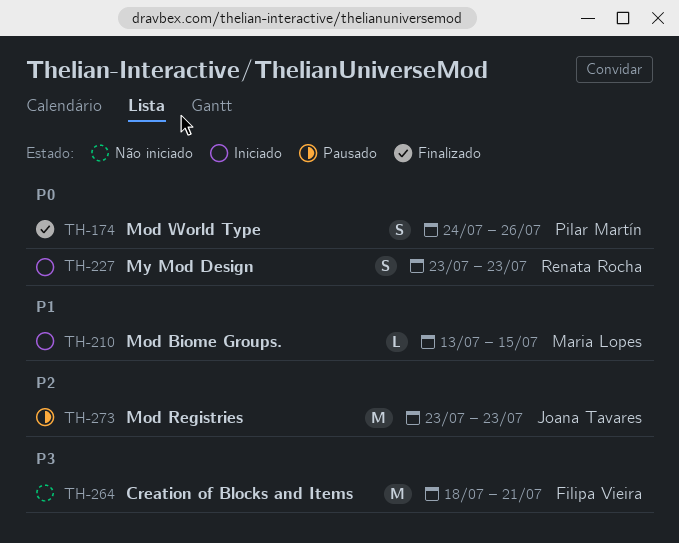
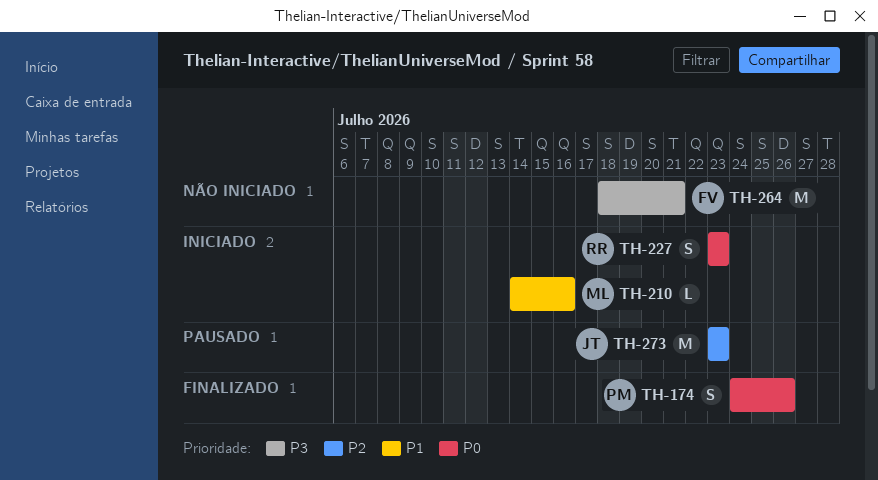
TH-210, start: Jul 13 -> Jul 14
TH-210, due: Jul 15 -> Jul 16

